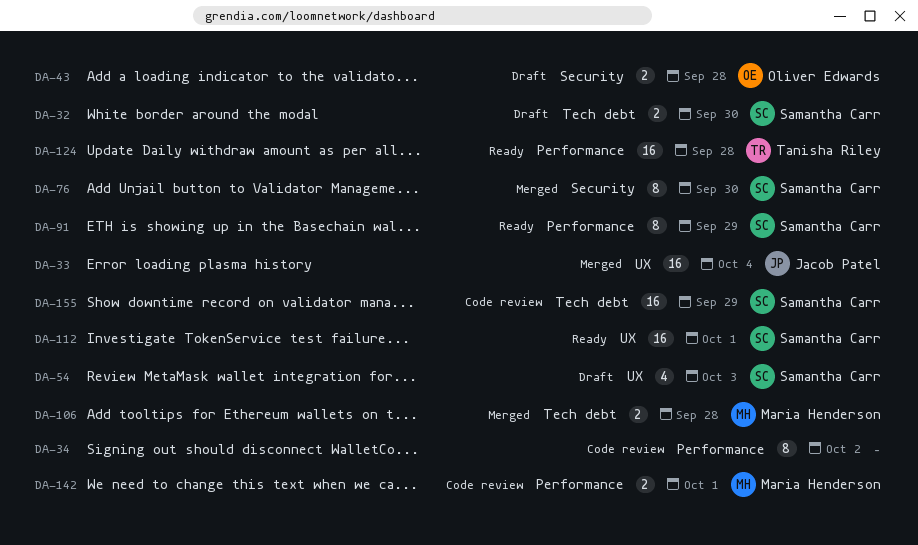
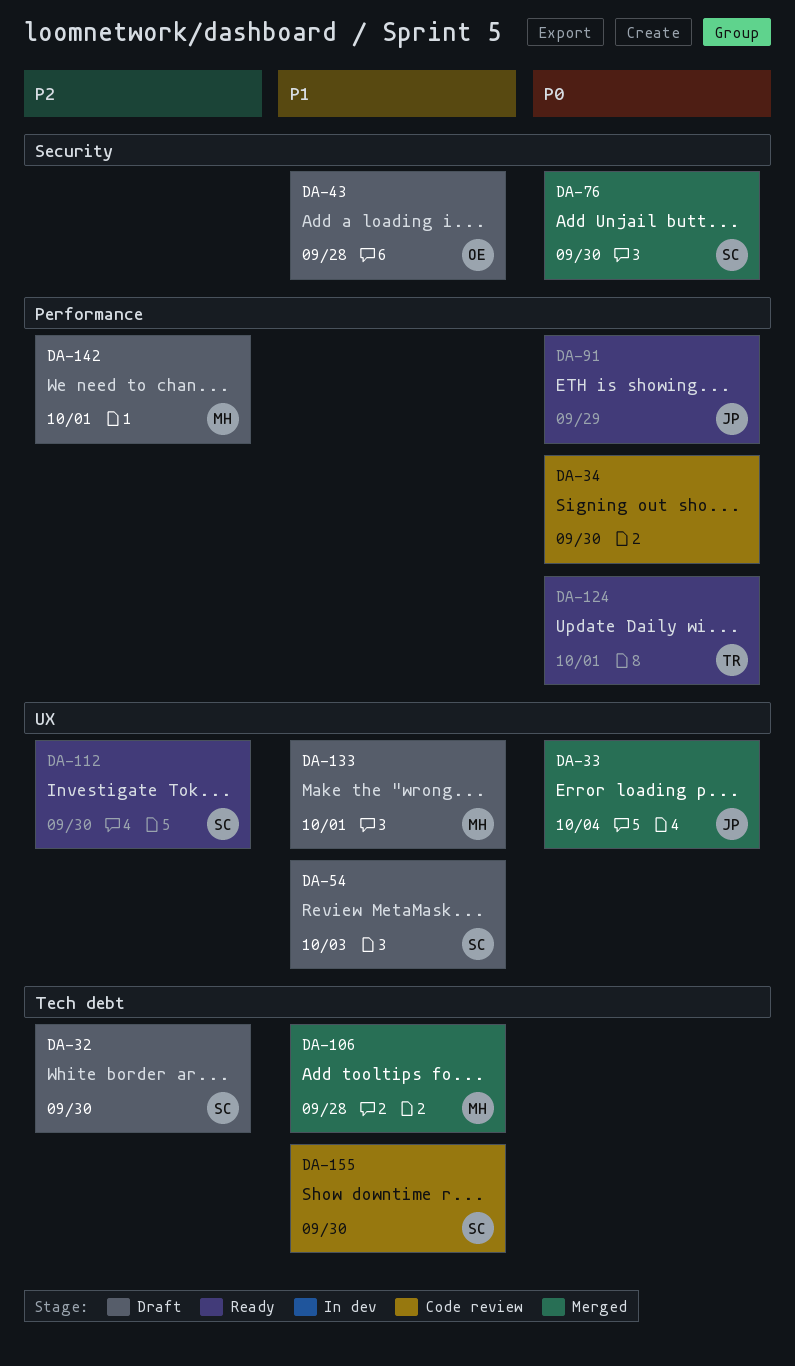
DA-34, due: Oct 2 -> Sep 30
DA-91, owner: Samantha Carr -> Jacob Patel
DA-112, due: Oct 1 -> Sep 30
DA-124, due: Sep 28 -> Oct 1
DA-133: none -> present
DA-142, status: Code review -> Draft
DA-155, due: Sep 29 -> Sep 30

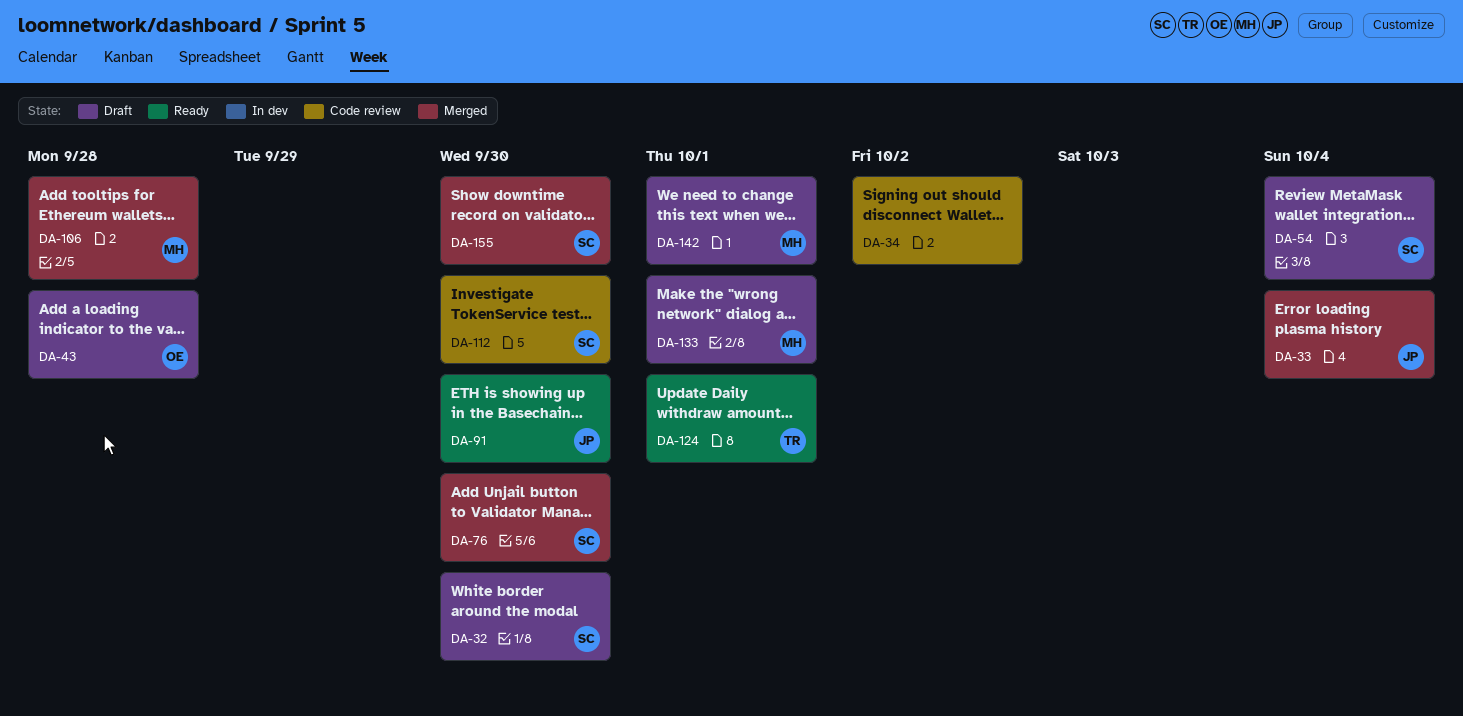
DA-34, due: Sep 30 -> Oct 2
DA-54, due: Oct 3 -> Oct 4
DA-91, due: Sep 29 -> Sep 30
DA-112, status: Ready -> Code review
DA-155, status: Code review -> Merged

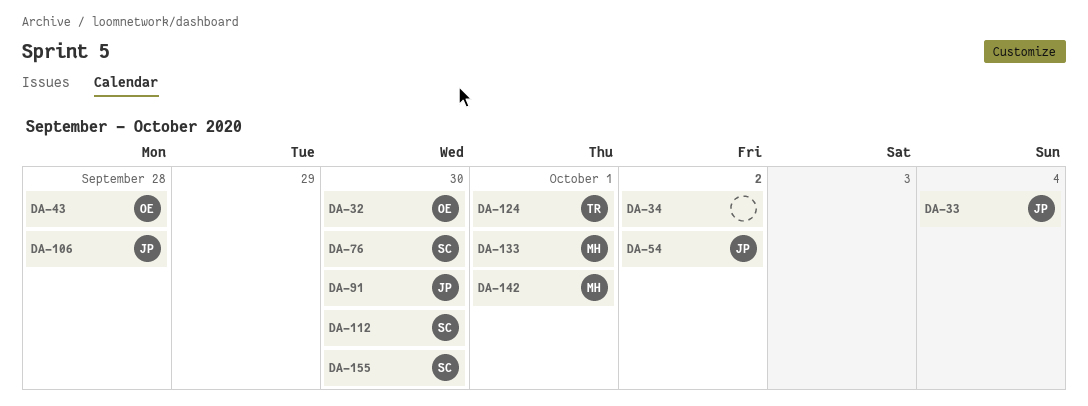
DA-32, owner: SC -> OE
DA-54, owner: SC -> JP
DA-54, due: Oct 4 -> Oct 2
DA-106, owner: MH -> JP

